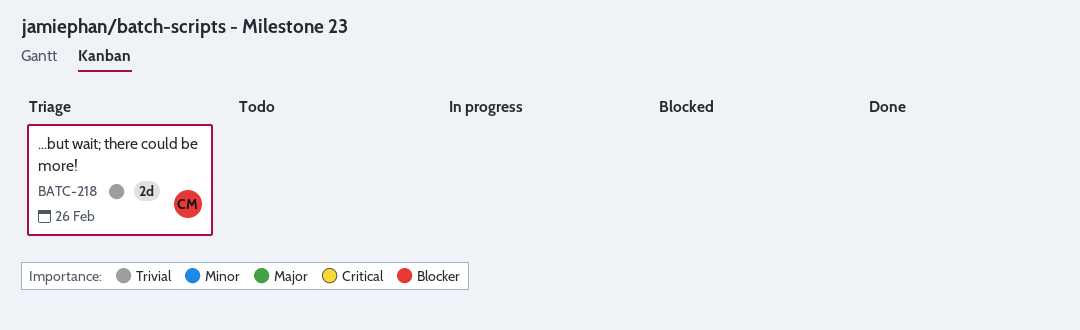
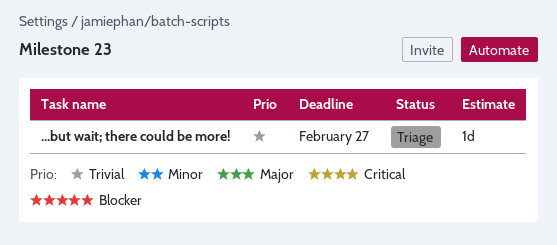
...but wait; there could be more!, estimate: 2d -> 1d
...but wait; there could be more!, due: Feb 26 -> Feb 27

